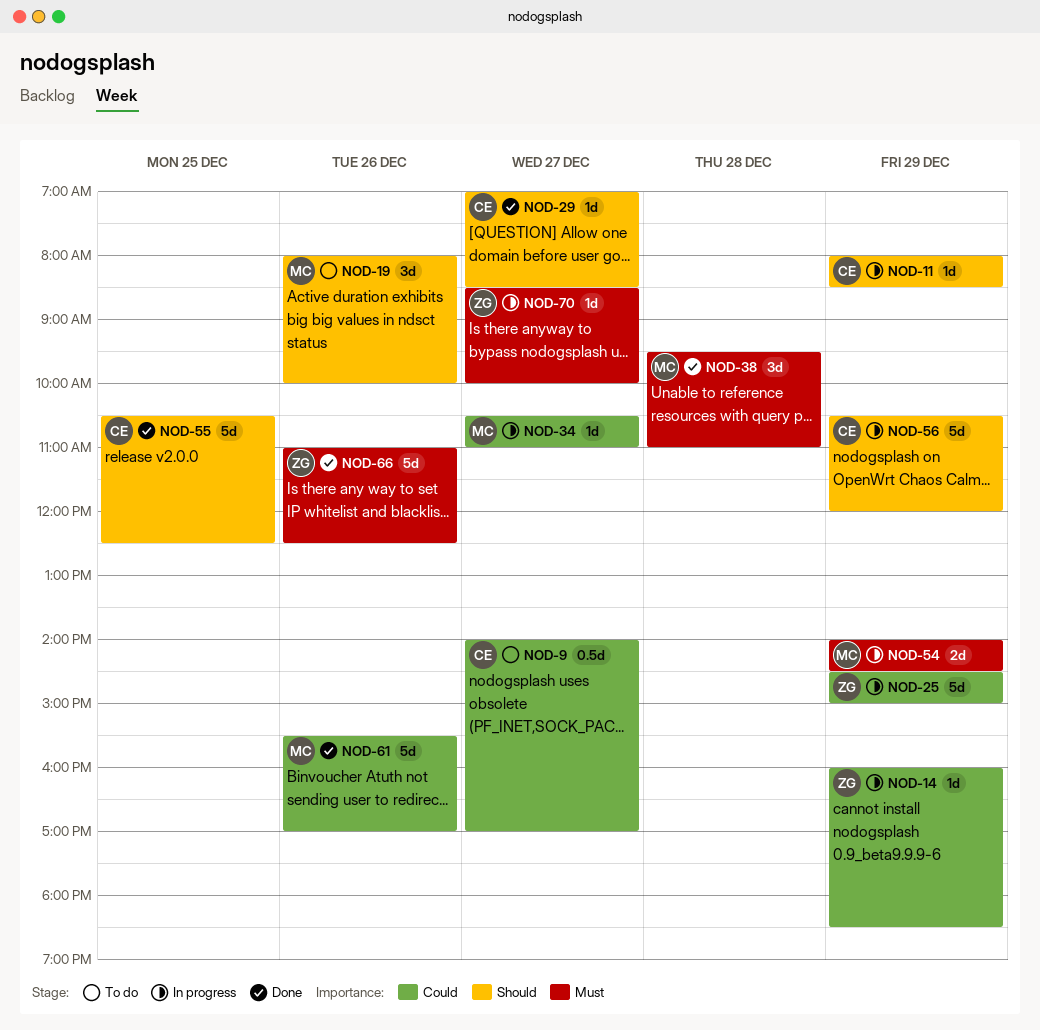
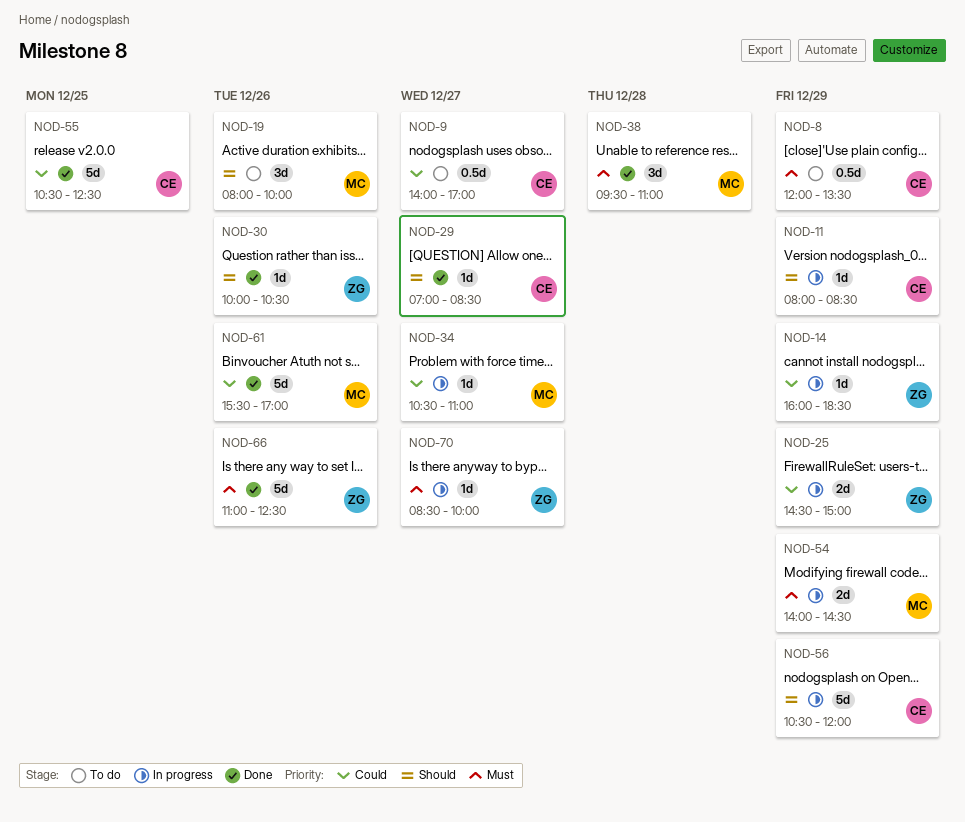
NOD-8: none -> present
NOD-25, estimate: 5d -> 2d
NOD-30: none -> present
NOD-55, priority: Should -> Could

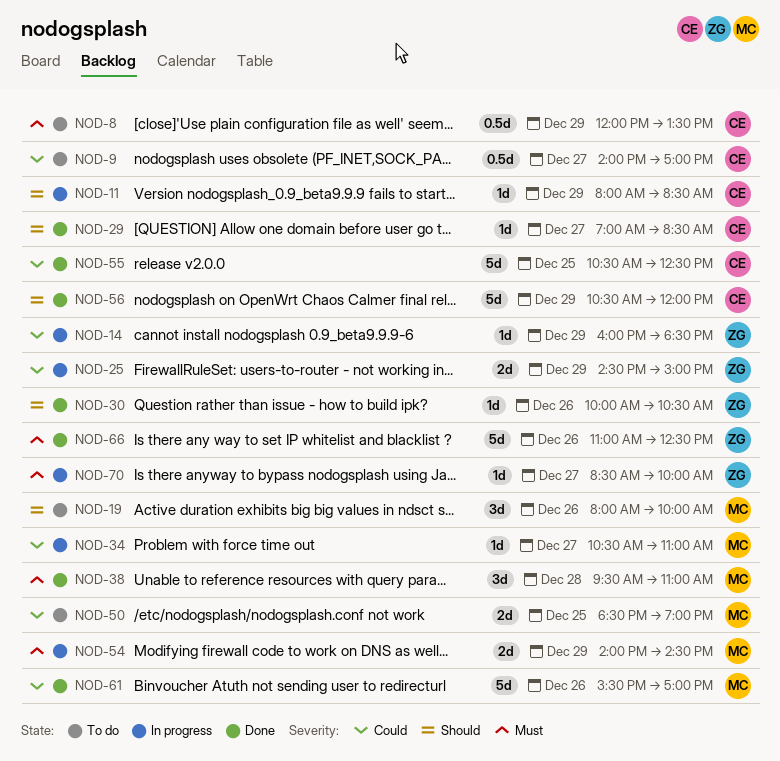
NOD-50: none -> present
NOD-56, status: In progress -> Done

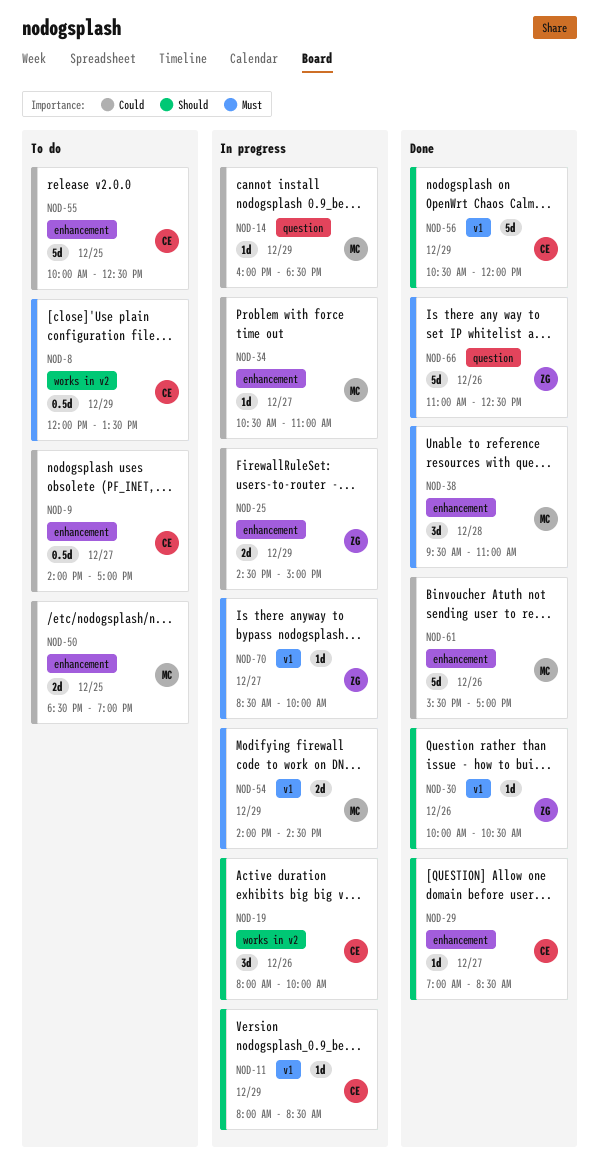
NOD-14, owner: ZG -> MC
NOD-19, status: To do -> In progress
NOD-19, owner: MC -> CE
NOD-55, status: Done -> To do
NOD-55, begins: 10:30 -> 10:00

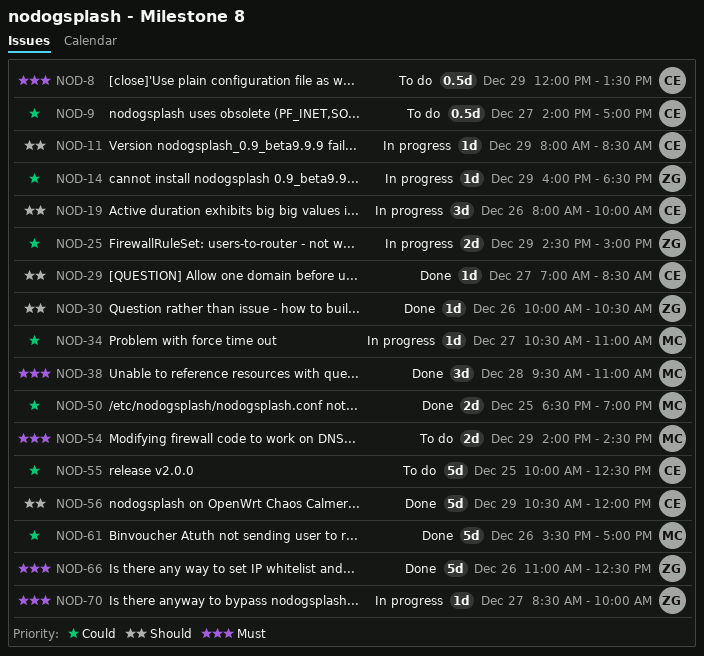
NOD-14, owner: MC -> ZG
NOD-50, status: To do -> Done
NOD-54, status: In progress -> To do

